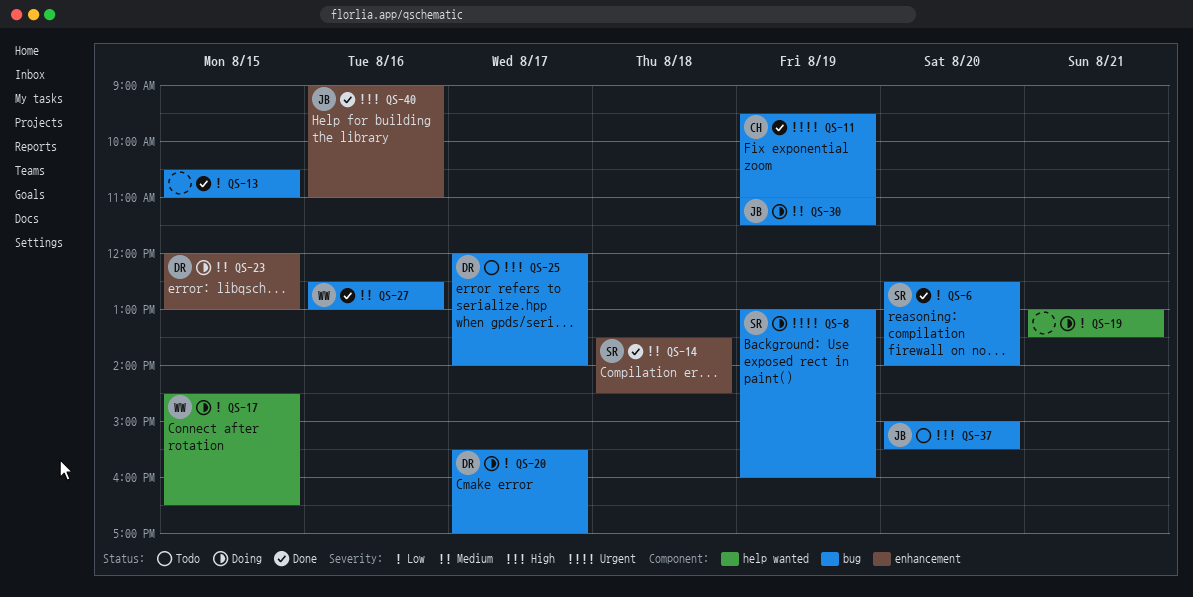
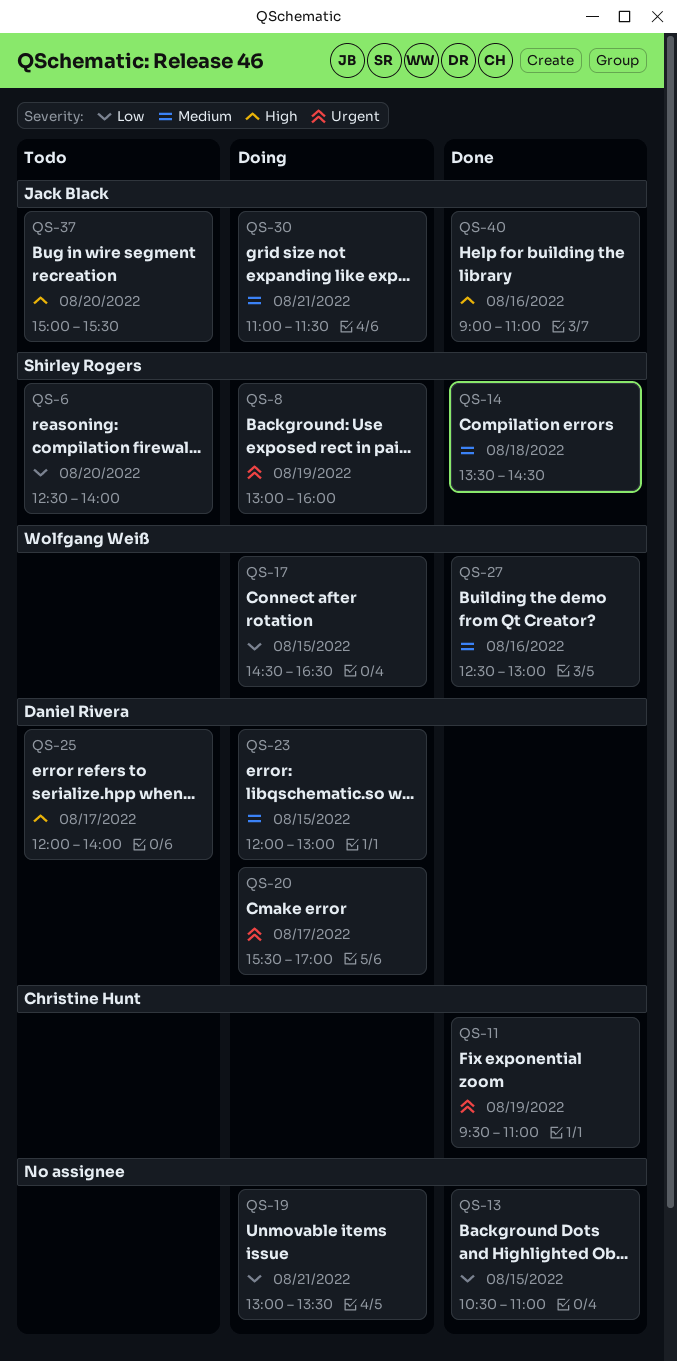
QS-6, status: Done -> Todo
QS-20, priority: Low -> Urgent
QS-30, day: Aug 19 -> Aug 21

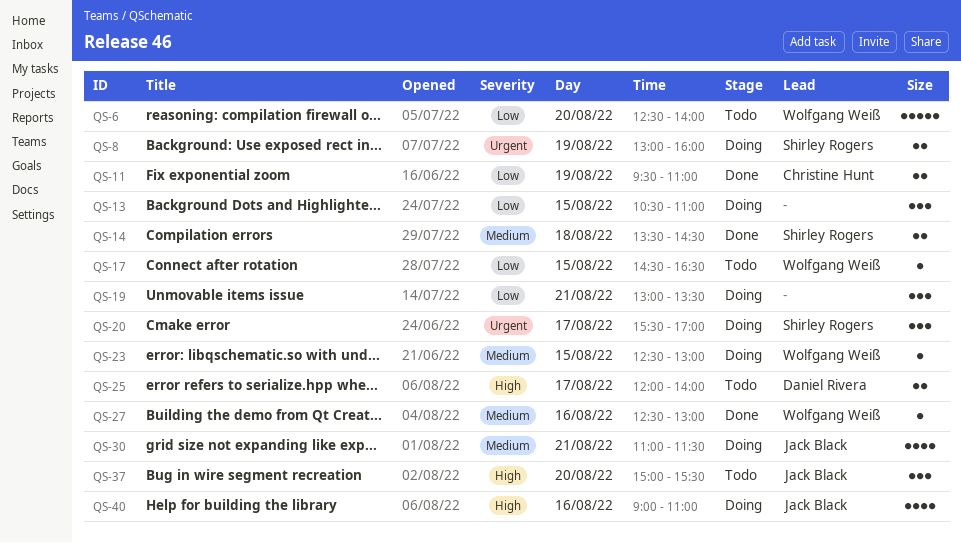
QS-6, owner: Shirley Rogers -> Wolfgang Weiß
QS-11, priority: Urgent -> Low
QS-13, status: Done -> Doing
QS-17, status: Doing -> Todo
QS-20, owner: Daniel Rivera -> Shirley Rogers
QS-23, owner: Daniel Rivera -> Wolfgang Weiß
QS-23, begins: 12:00 -> 12:30
QS-40, status: Done -> Doing

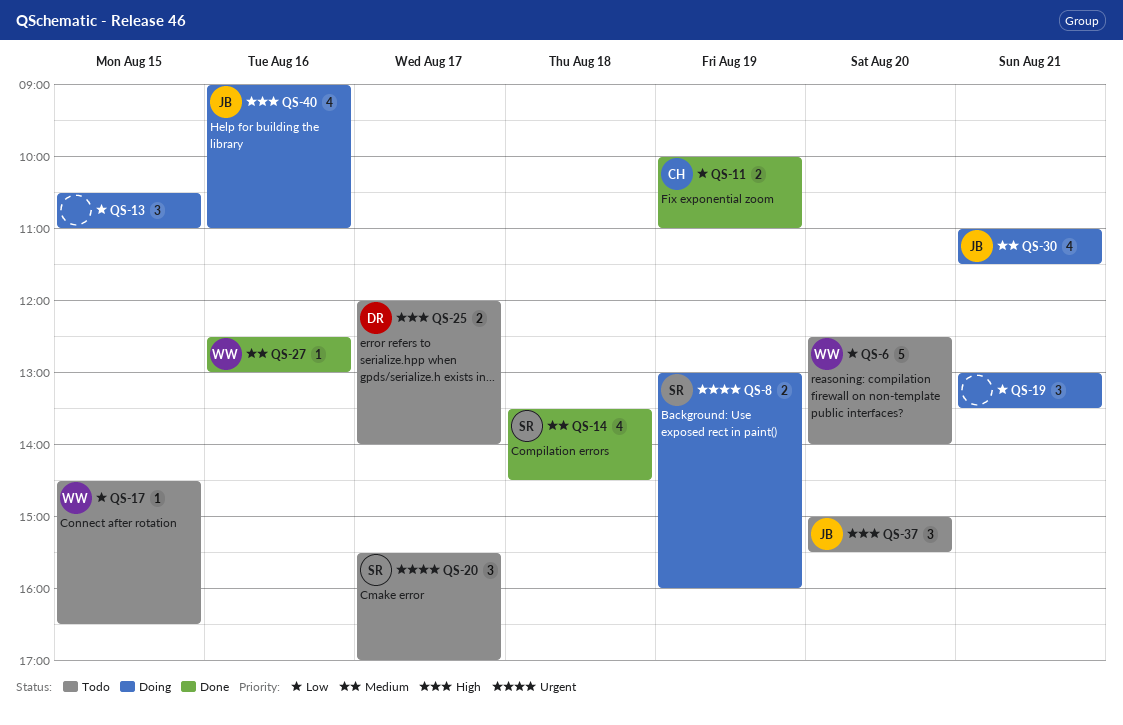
QS-11, begins: 09:30 -> 10:00
QS-14, estimate: 2 -> 4
QS-20, status: Doing -> Todo
QS-23: present -> none

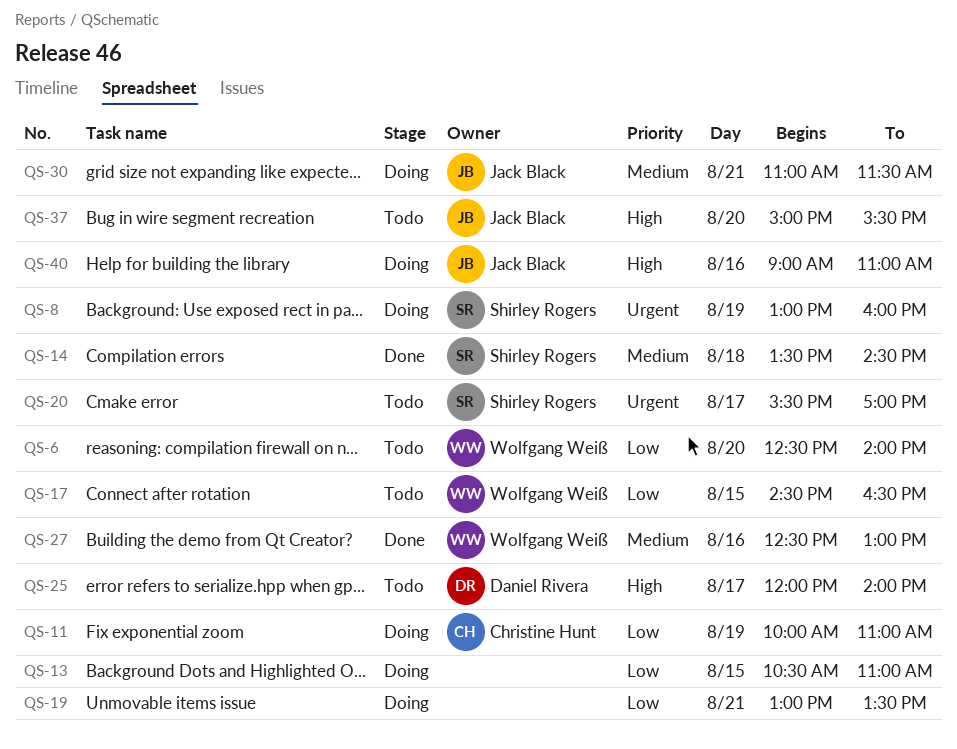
QS-11, status: Done -> Doing

